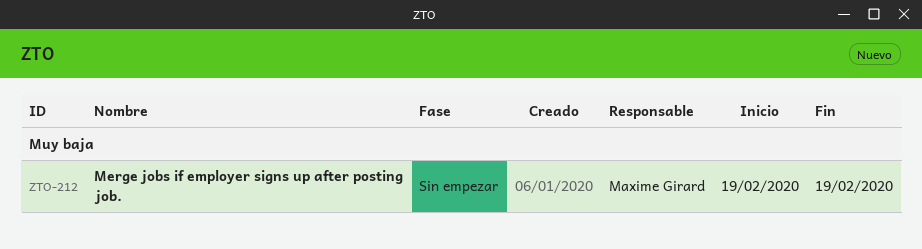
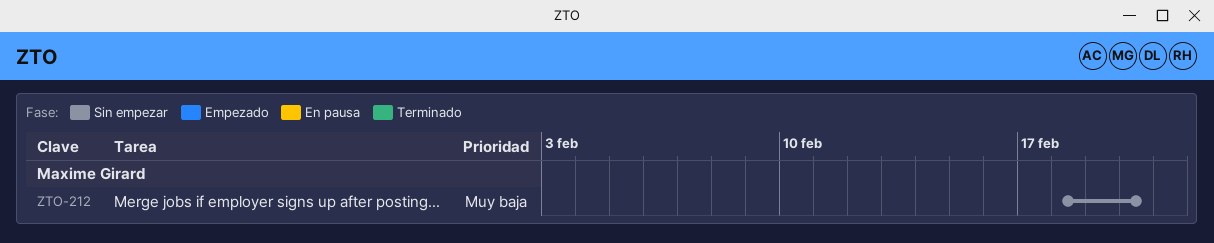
ZTO-212, start: Feb 19 -> Feb 18
ZTO-212, due: Feb 19 -> Feb 20

